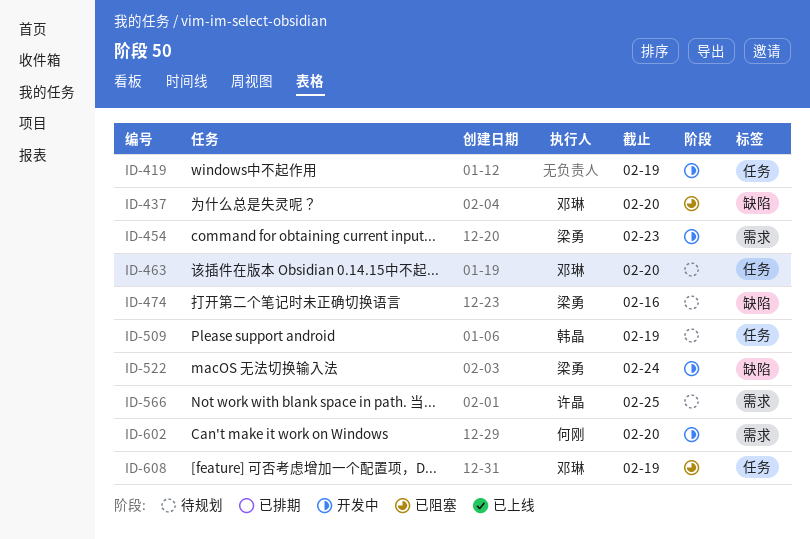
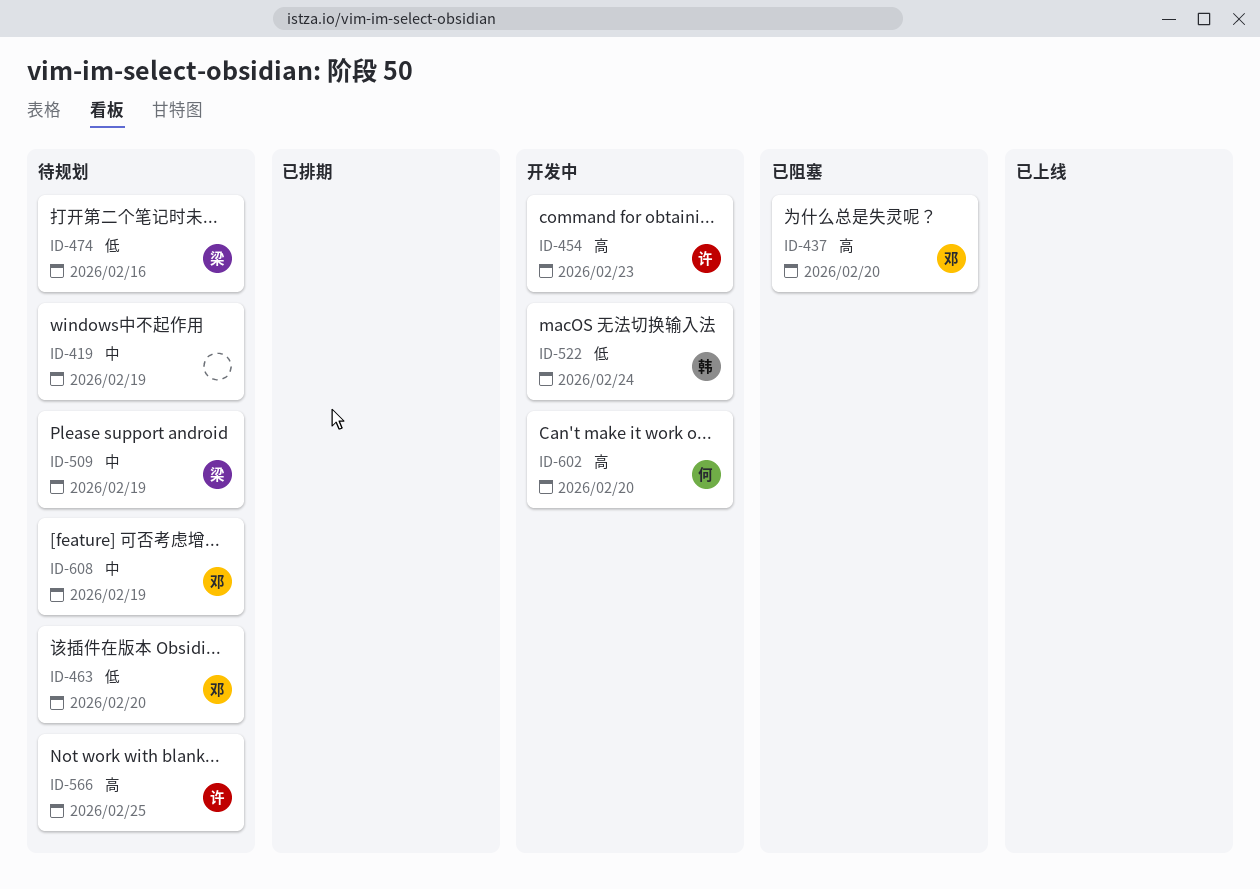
ID-419, status: 开发中 -> 待规划
ID-454, owner: 梁勇 -> 许晶
ID-509, owner: 韩晶 -> 梁勇
ID-522, owner: 梁勇 -> 韩晶
ID-608, status: 已阻塞 -> 待规划

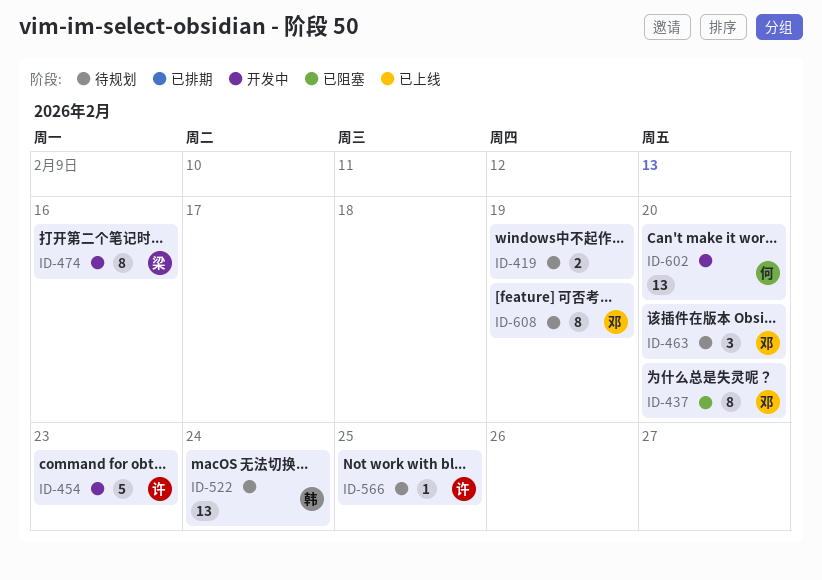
ID-474, status: 待规划 -> 开发中
ID-509: present -> none
ID-522, status: 开发中 -> 待规划

